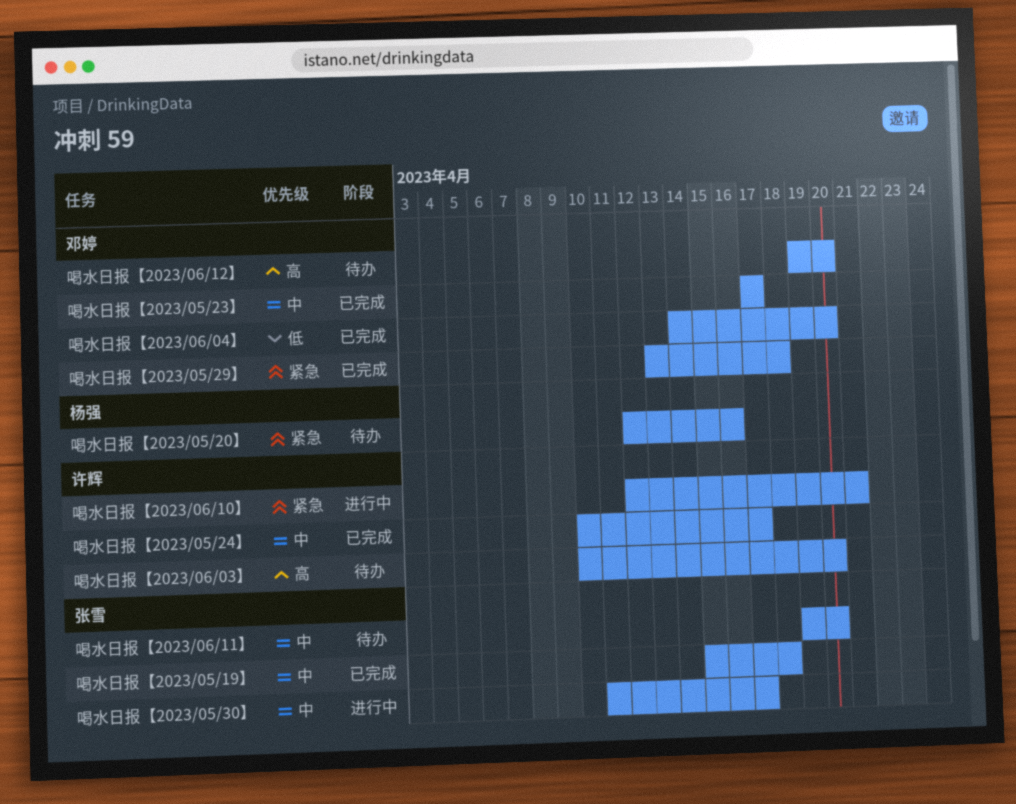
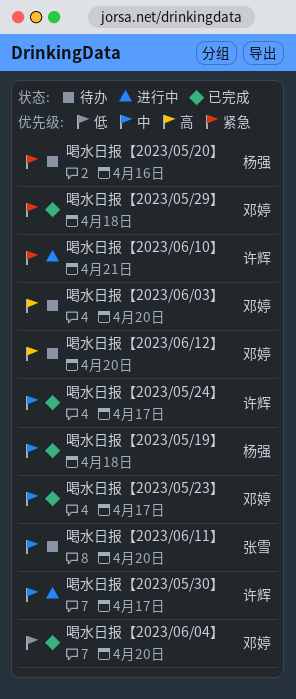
喝水日报【2023/05/19】, owner: 张雪 -> 杨强
喝水日报【2023/05/30】, owner: 张雪 -> 许辉
喝水日报【2023/06/03】, owner: 许辉 -> 邓婷

